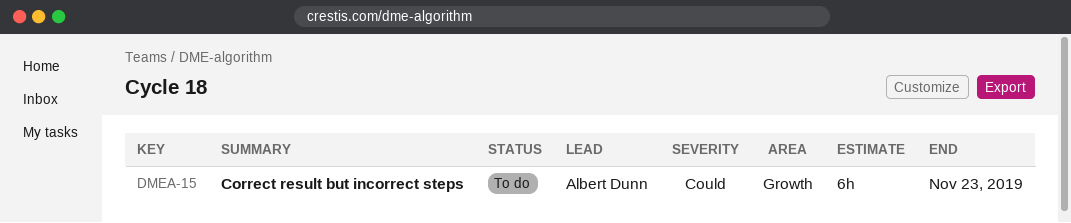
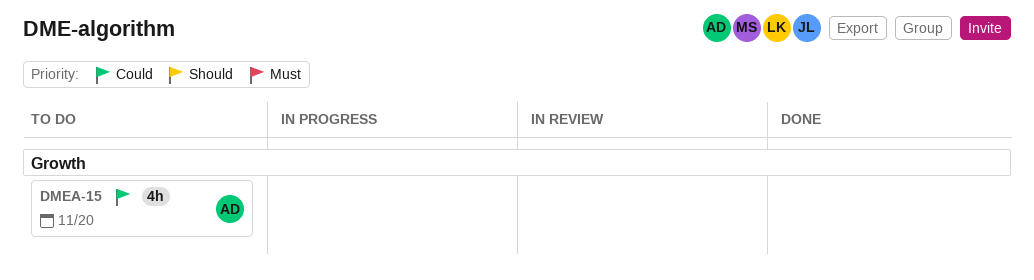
DMEA-15, estimate: 6h -> 4h
DMEA-15, due: Nov 23 -> Nov 20

